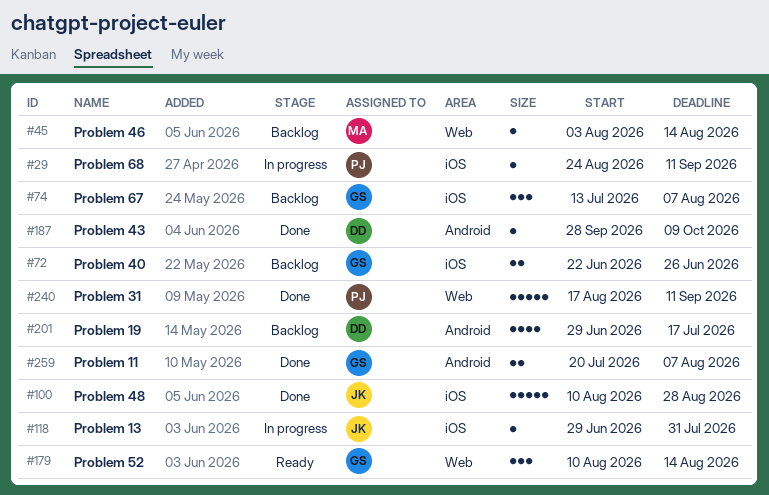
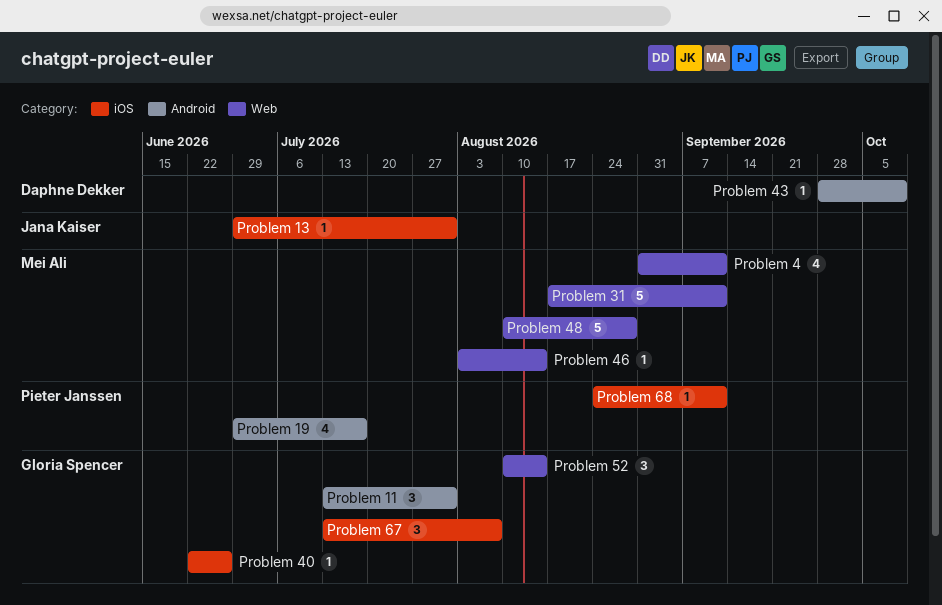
Problem 11, estimate: 2 -> 3
Problem 11, start: Jul 20 -> Jul 13
Problem 11, due: Aug 7 -> Jul 31
Problem 19, owner: Daphne Dekker -> Pieter Janssen
Problem 31, owner: Pieter Janssen -> Mei Ali
Problem 4: none -> present
Problem 40, estimate: 2 -> 1
Problem 48, owner: Jana Kaiser -> Mei Ali
Problem 48, label: iOS -> Web

